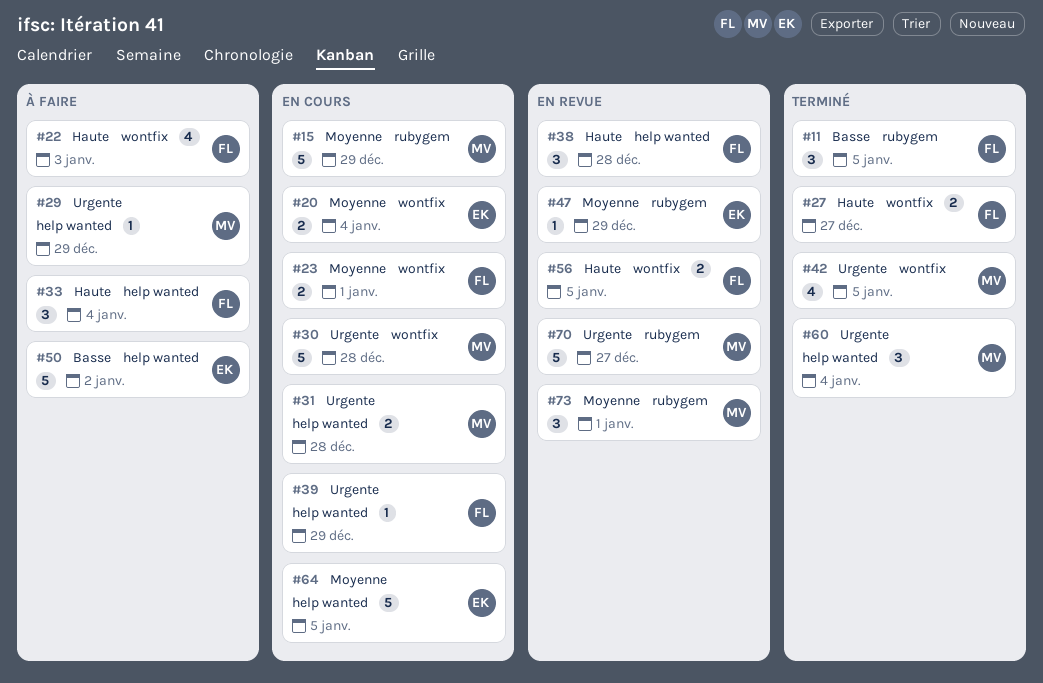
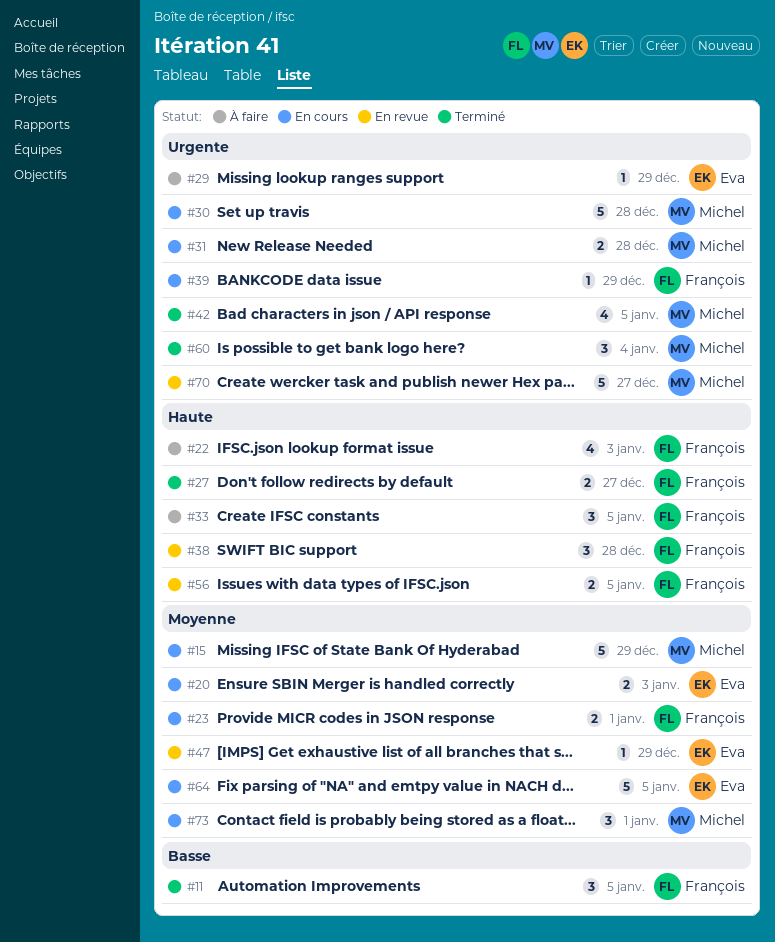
#20, due: Jan 4 -> Jan 3
#29, owner: Michel -> Eva
#33, due: Jan 4 -> Jan 5
#50: present -> none
#73, status: En revue -> En cours

